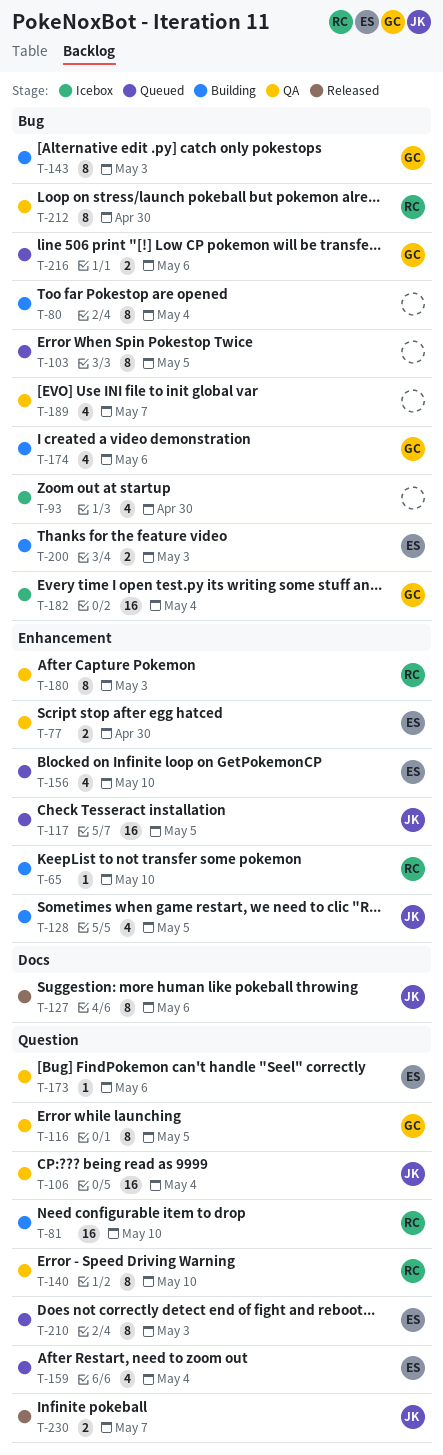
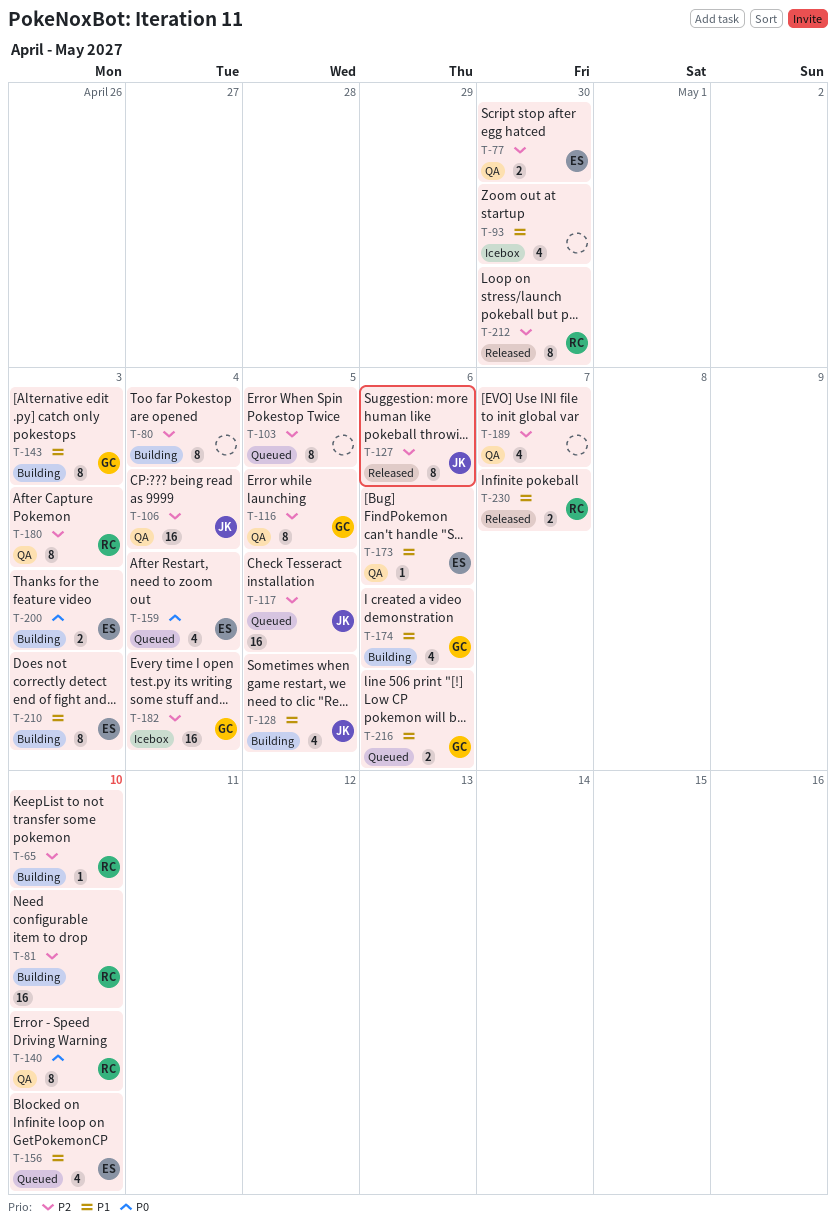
T-210, status: Queued -> Building
T-212, status: QA -> Released
T-230, owner: JK -> RC

